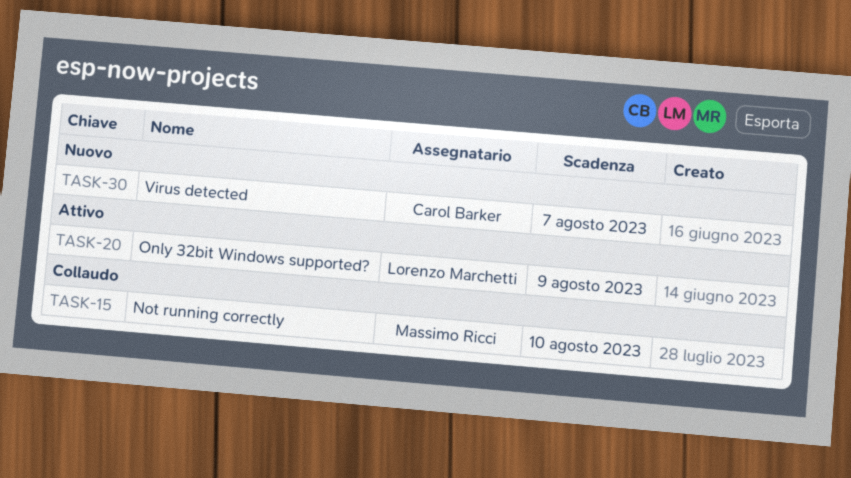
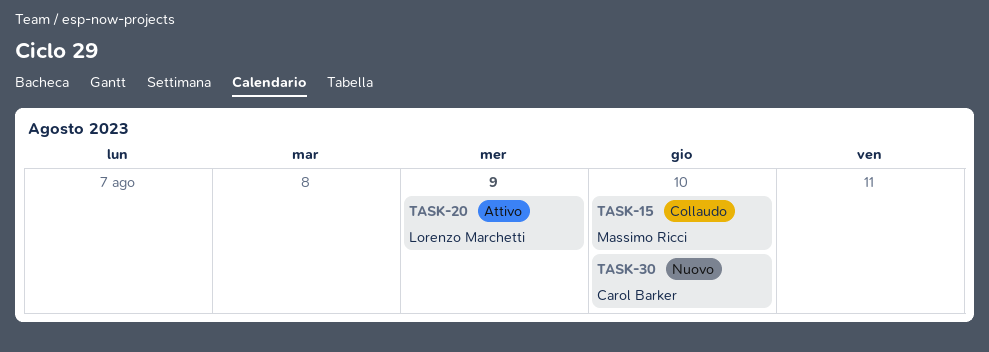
TASK-30, due: Aug 7 -> Aug 10

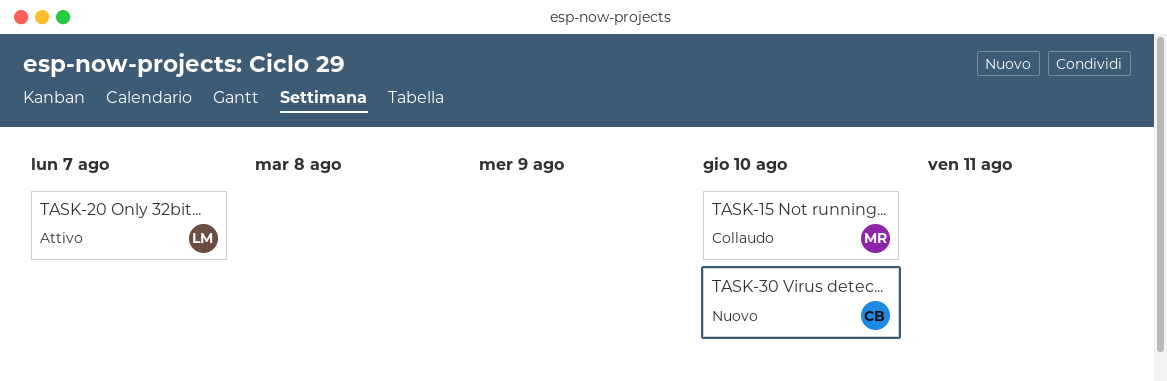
TASK-20, due: Aug 9 -> Aug 7

